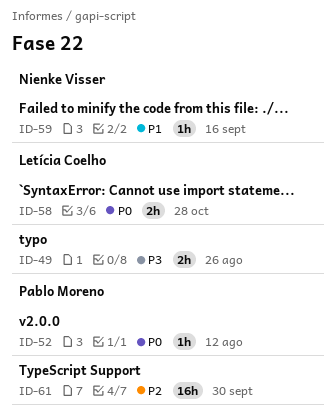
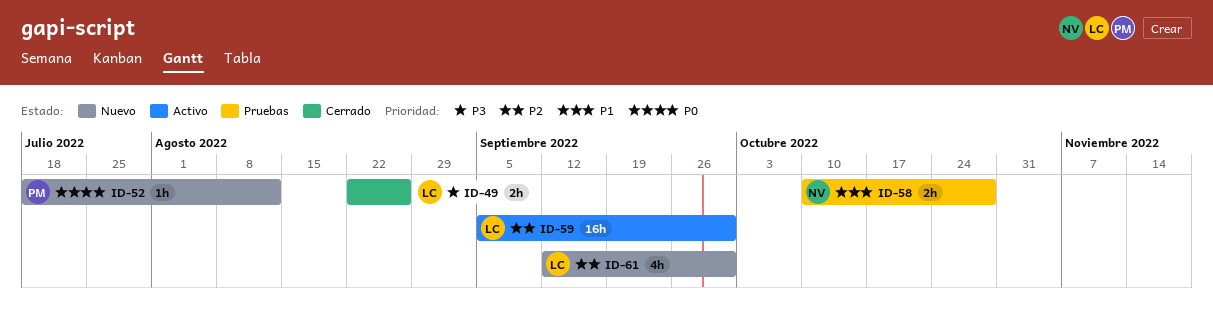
ID-58, owner: Letícia Coelho -> Nienke Visser
ID-58, priority: P0 -> P1
ID-59, owner: Nienke Visser -> Letícia Coelho
ID-59, priority: P1 -> P2
ID-59, estimate: 1h -> 16h
ID-59, due: Sep 16 -> Sep 30
ID-61, owner: Pablo Moreno -> Letícia Coelho
ID-61, estimate: 16h -> 4h

